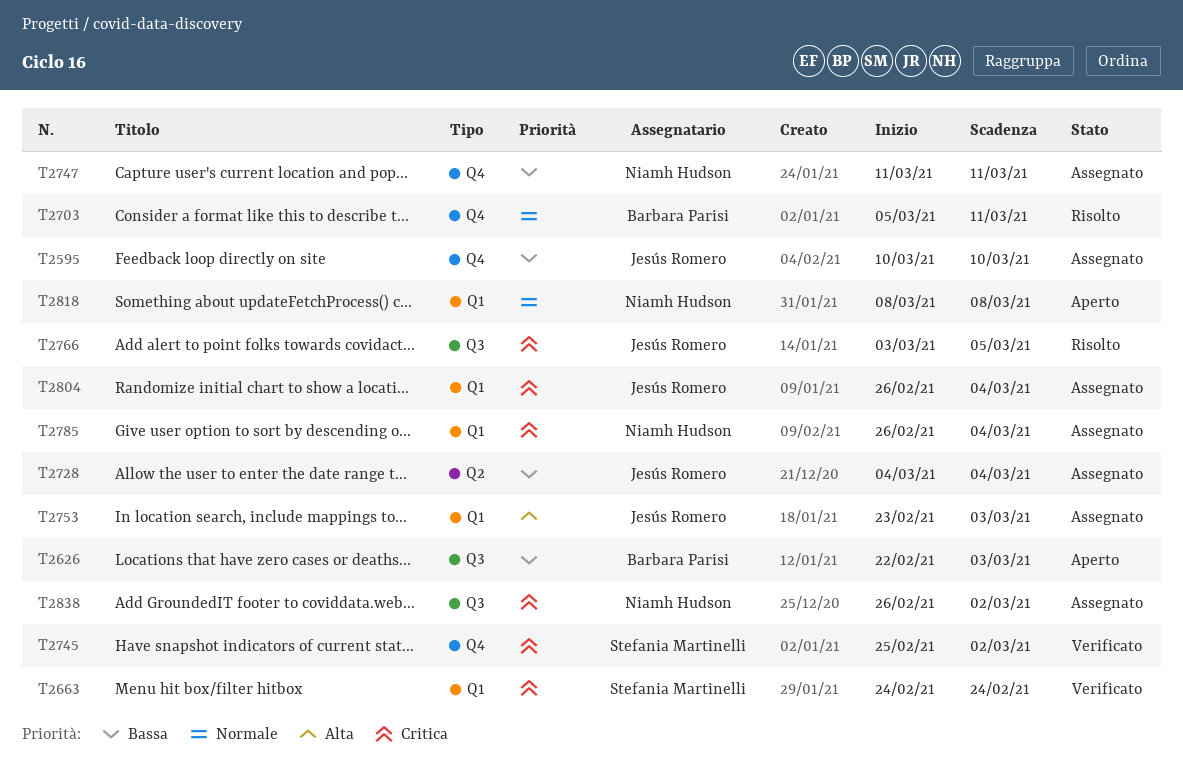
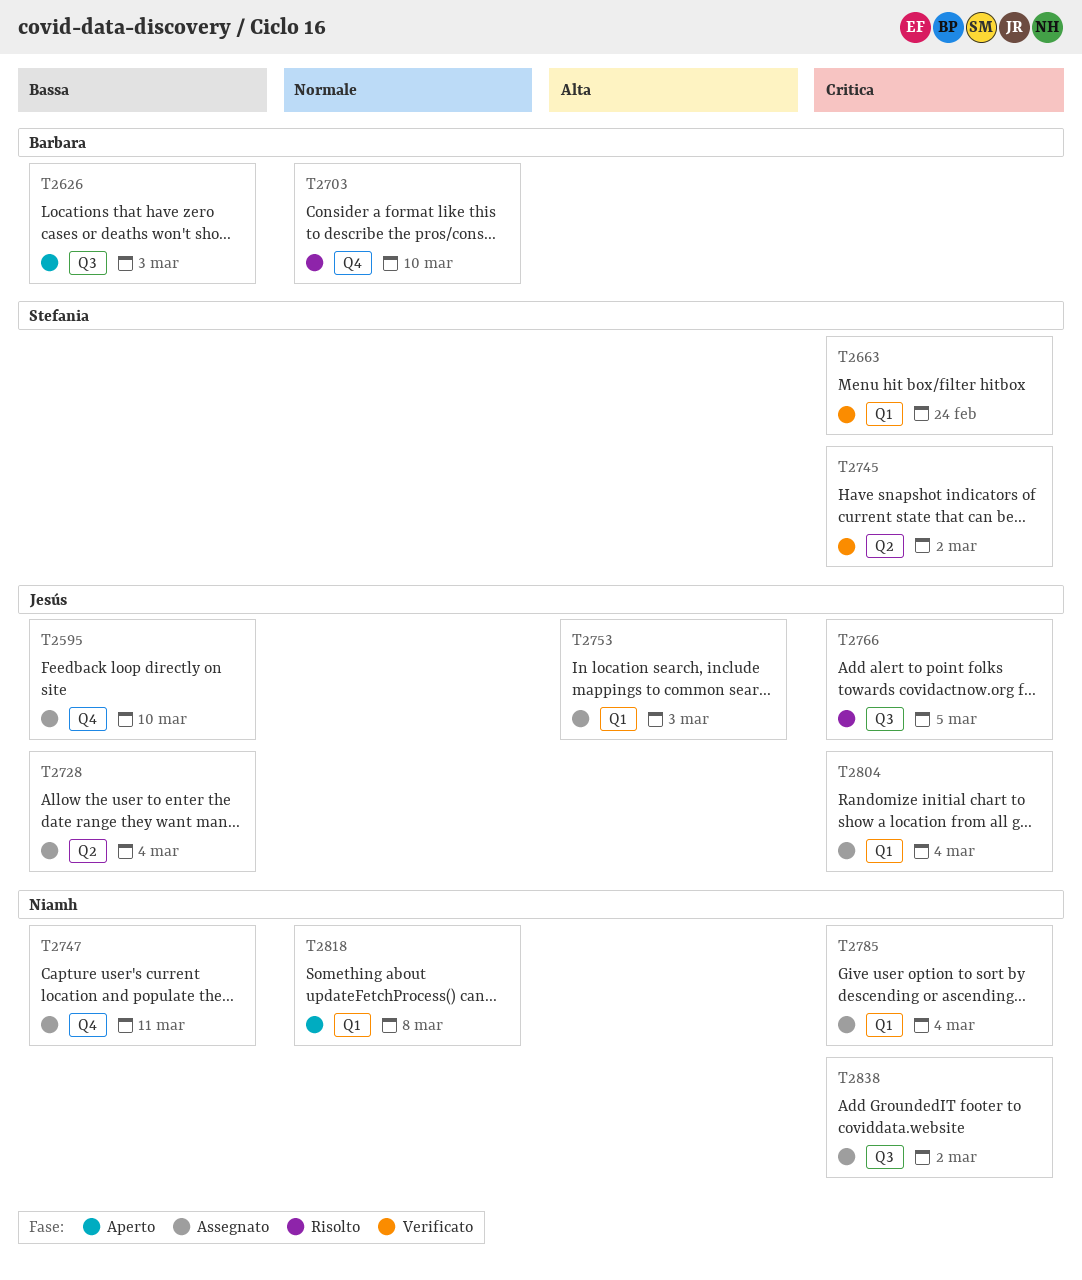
T2703, due: Mar 11 -> Mar 10
T2745, label: Q4 -> Q2

